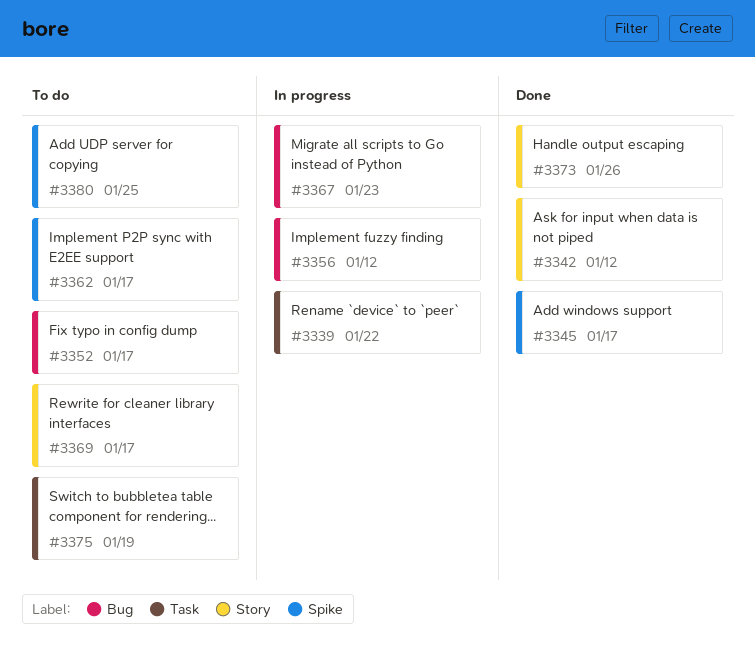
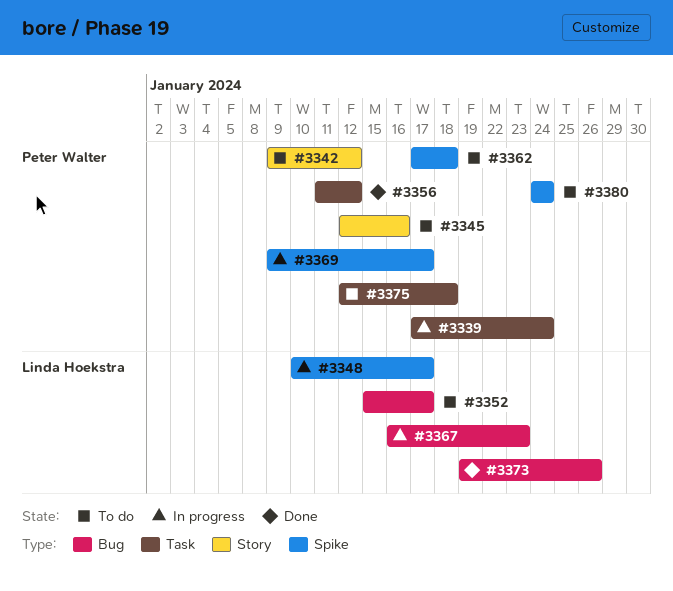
#3339, due: Jan 22 -> Jan 24
#3342, status: Done -> To do
#3345, status: Done -> To do
#3345, label: Spike -> Story
#3345, due: Jan 17 -> Jan 16
#3348: none -> present
#3356, status: In progress -> Done
#3356, label: Bug -> Task
#3362, due: Jan 17 -> Jan 18
#3369, status: To do -> In progress
#3369, label: Story -> Spike
#3373, label: Story -> Bug
#3375, due: Jan 19 -> Jan 18
#3380, due: Jan 25 -> Jan 24

